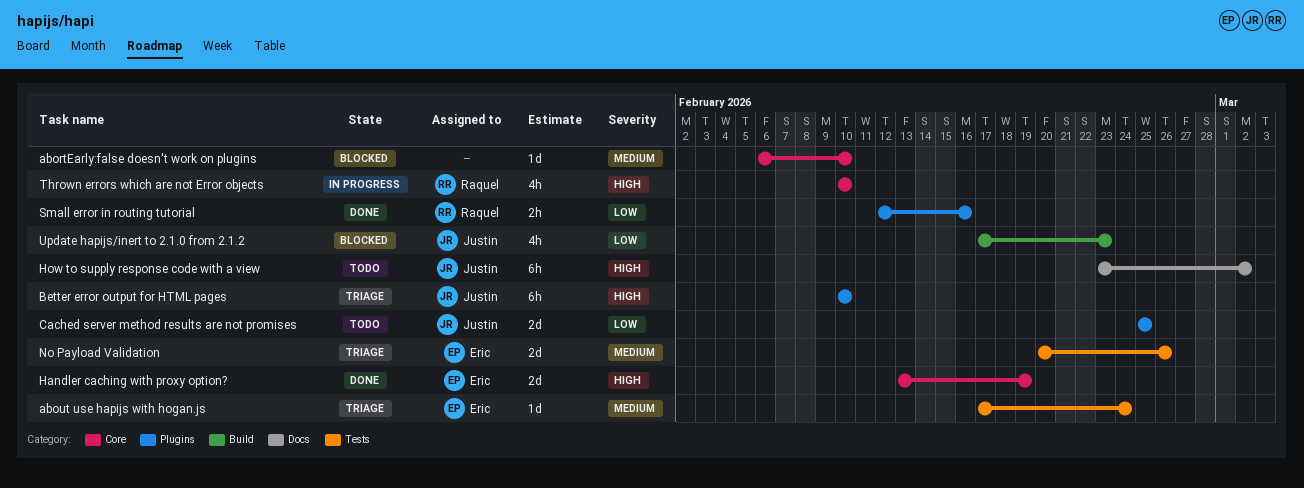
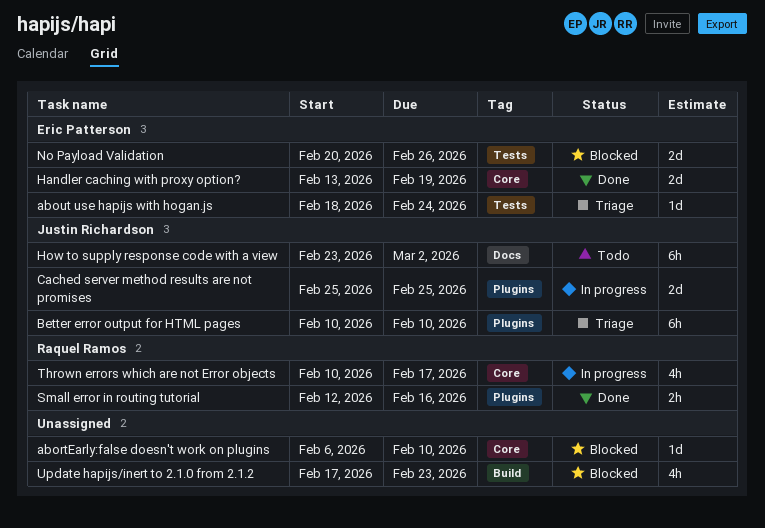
about use hapijs with hogan.js, start: Feb 17 -> Feb 18
Cached server method results are not promises, status: Todo -> In progress
No Payload Validation, status: Triage -> Blocked
Thrown errors which are not Error objects, due: Feb 10 -> Feb 17
Update hapijs/inert to 2.1.0 from 2.1.2, owner: Justin Richardson -> none

